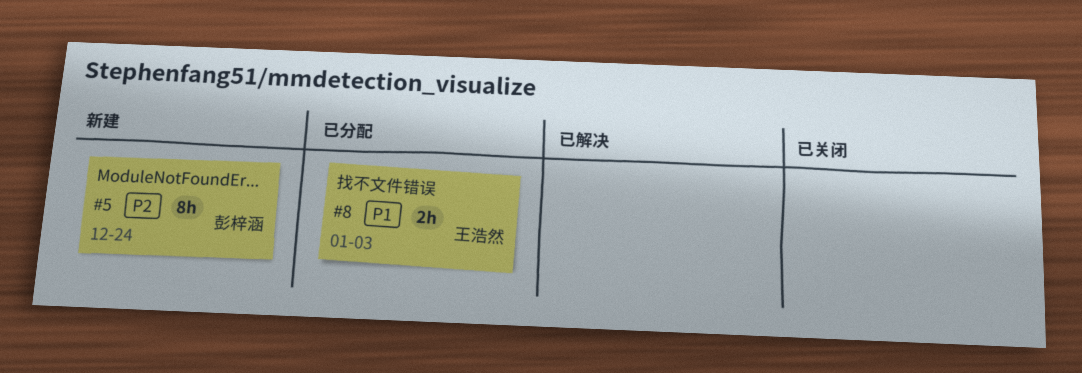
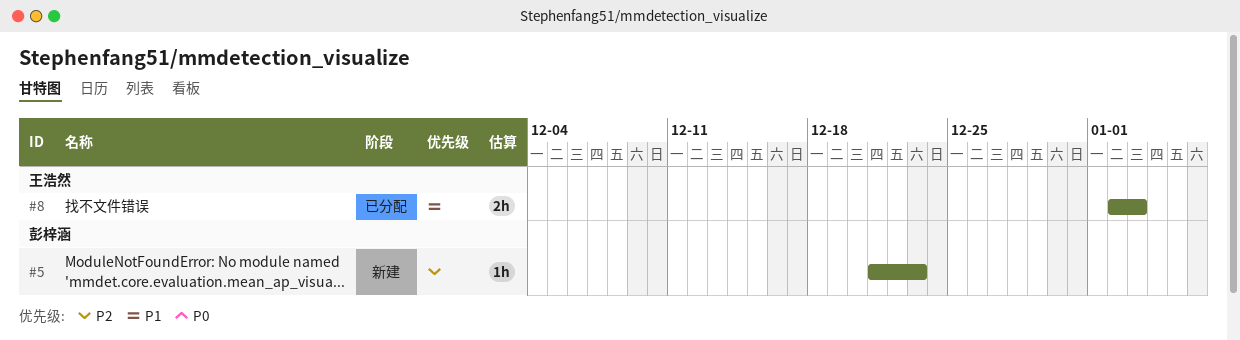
#5, estimate: 8h -> 1h
#5, due: Dec 24 -> Dec 23

